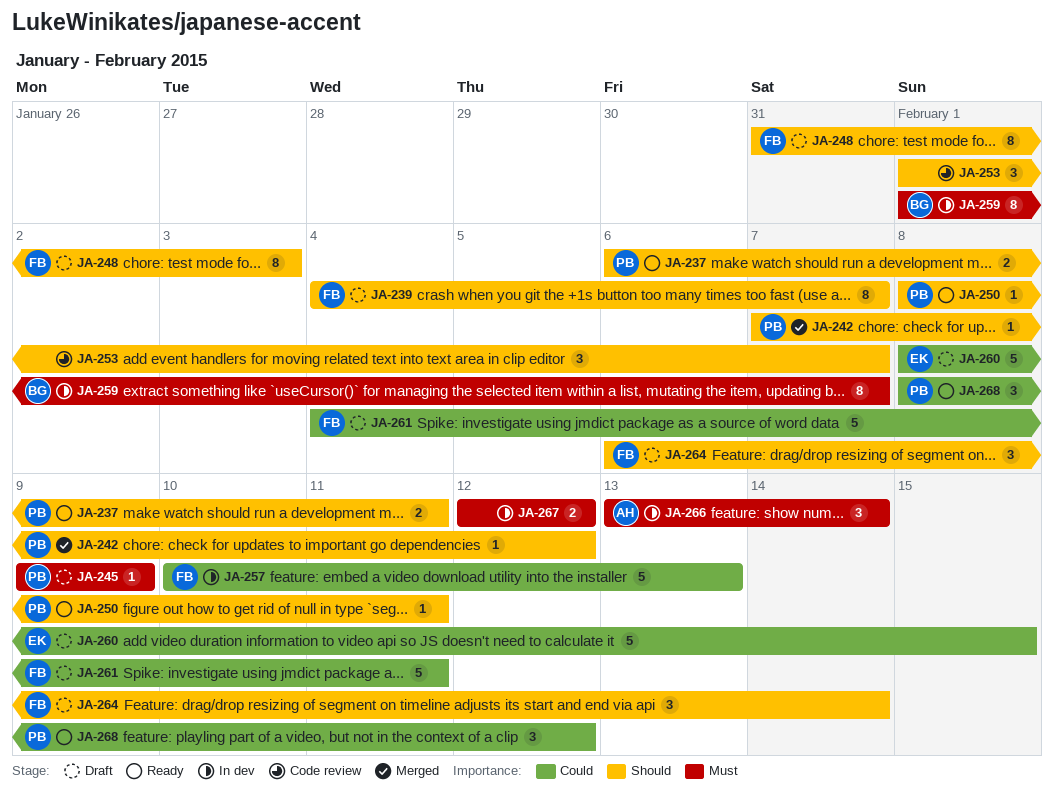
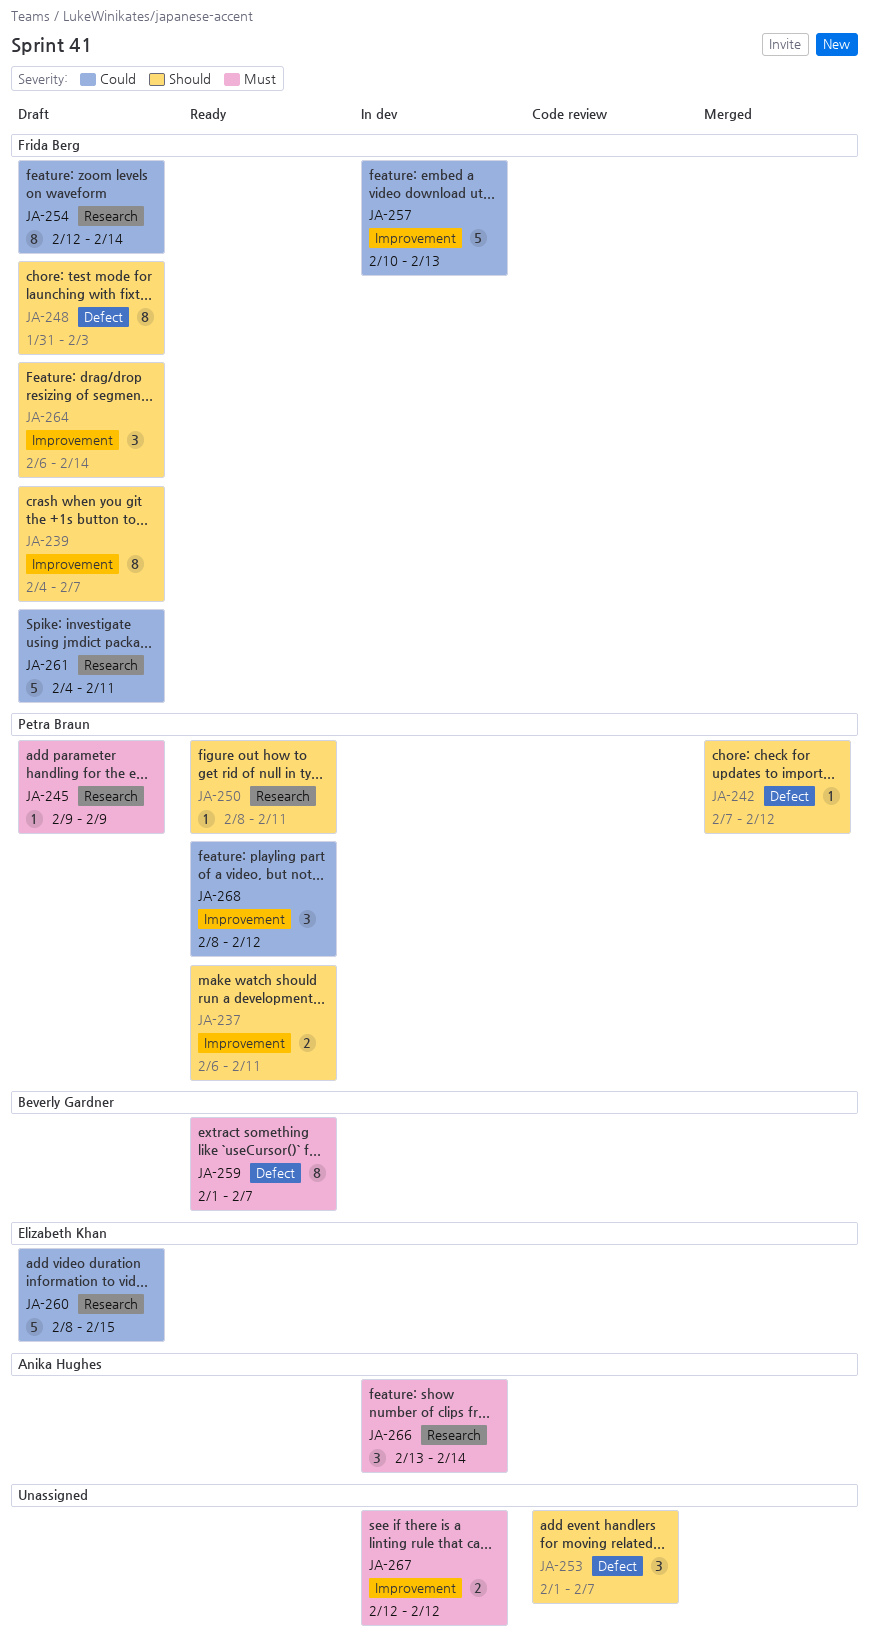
JA-254: none -> present
JA-259, status: In dev -> Ready

